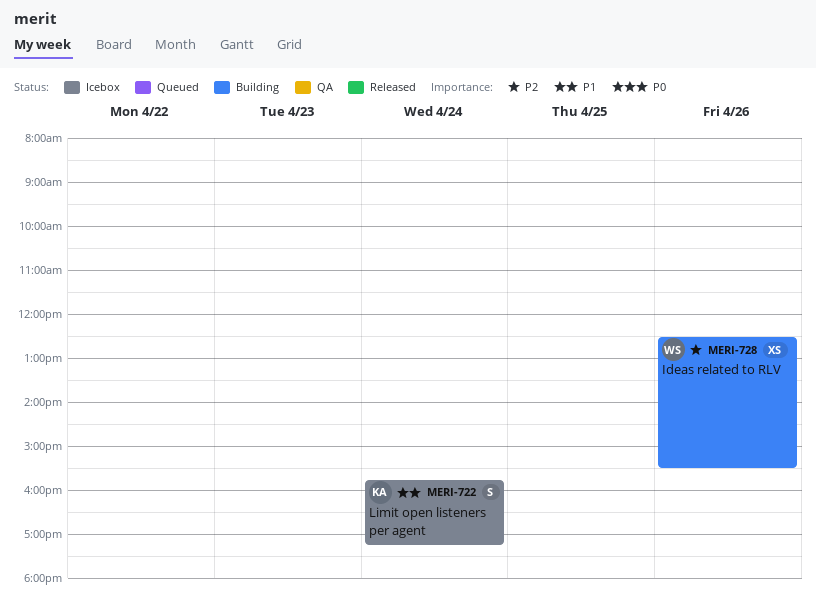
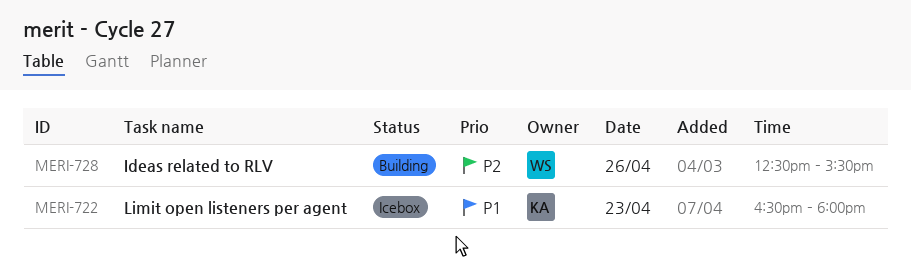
MERI-722, day: Apr 24 -> Apr 23
MERI-722, begins: 15:45 -> 16:30
MERI-722, ends: 17:15 -> 18:00

